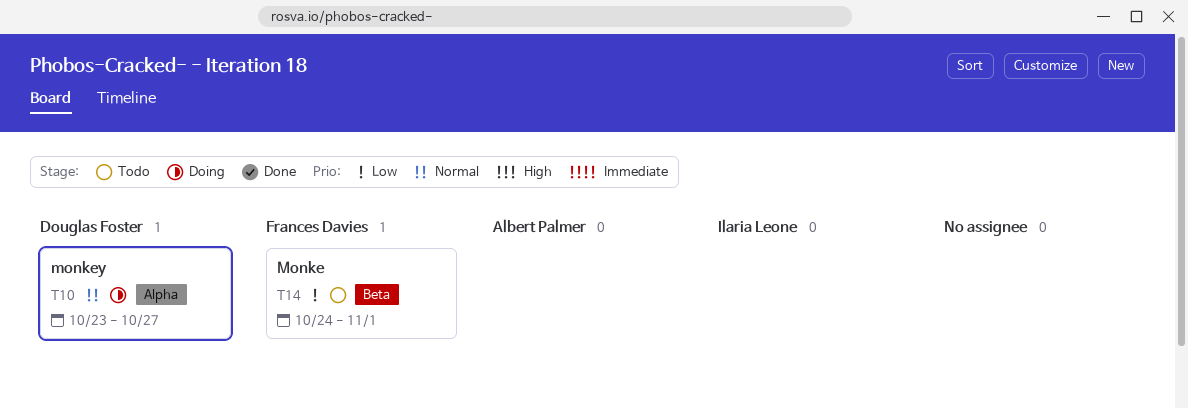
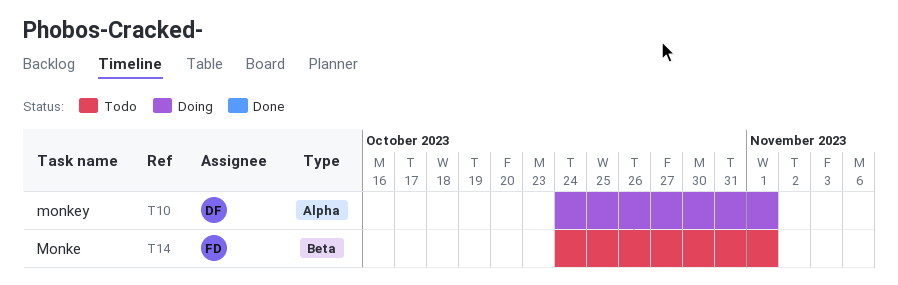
T10, start: Oct 23 -> Oct 24
T10, due: Oct 27 -> Nov 1

